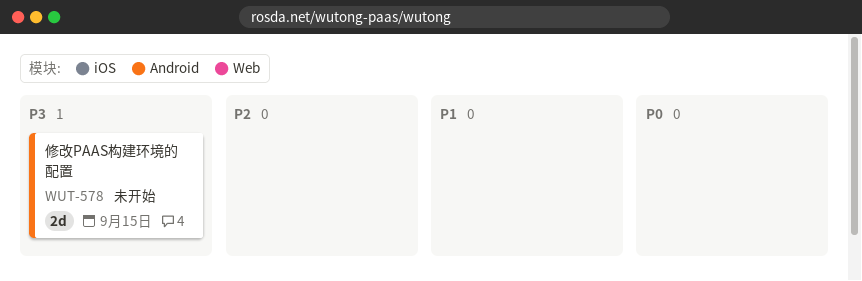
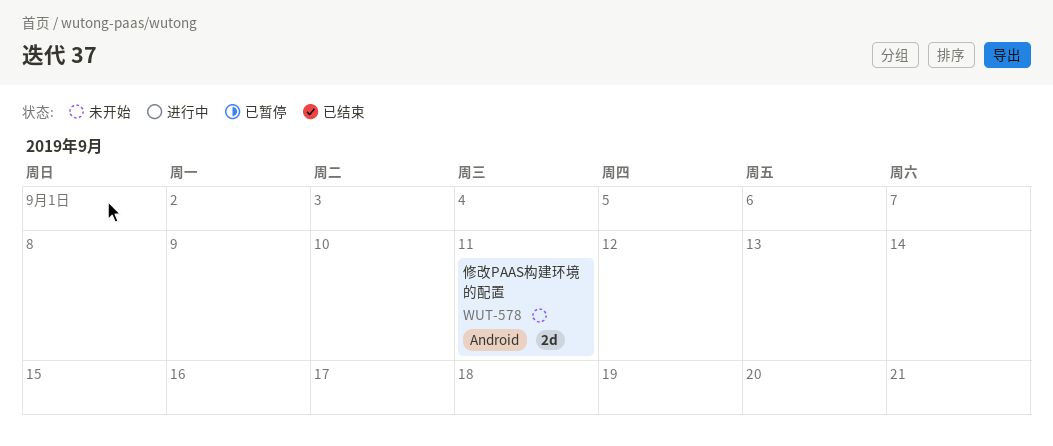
WUT-578, due: Sep 15 -> Sep 11

